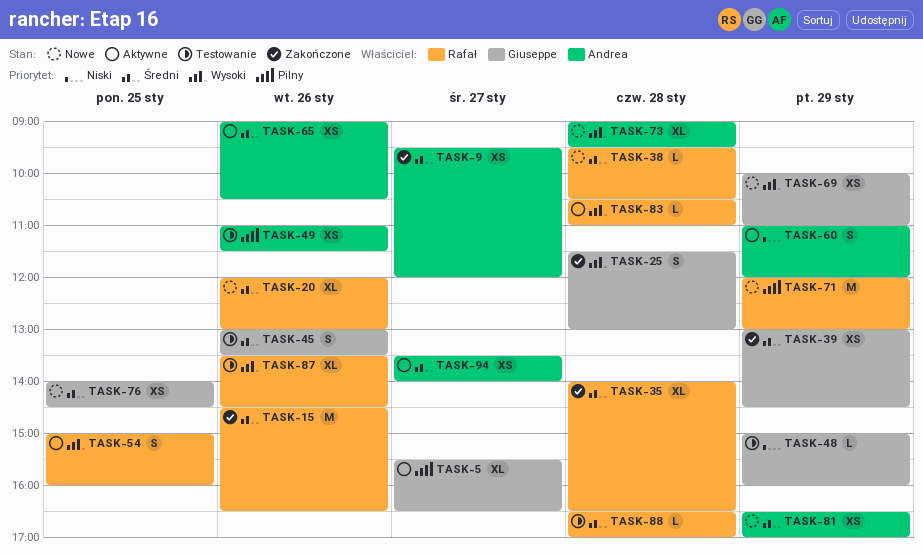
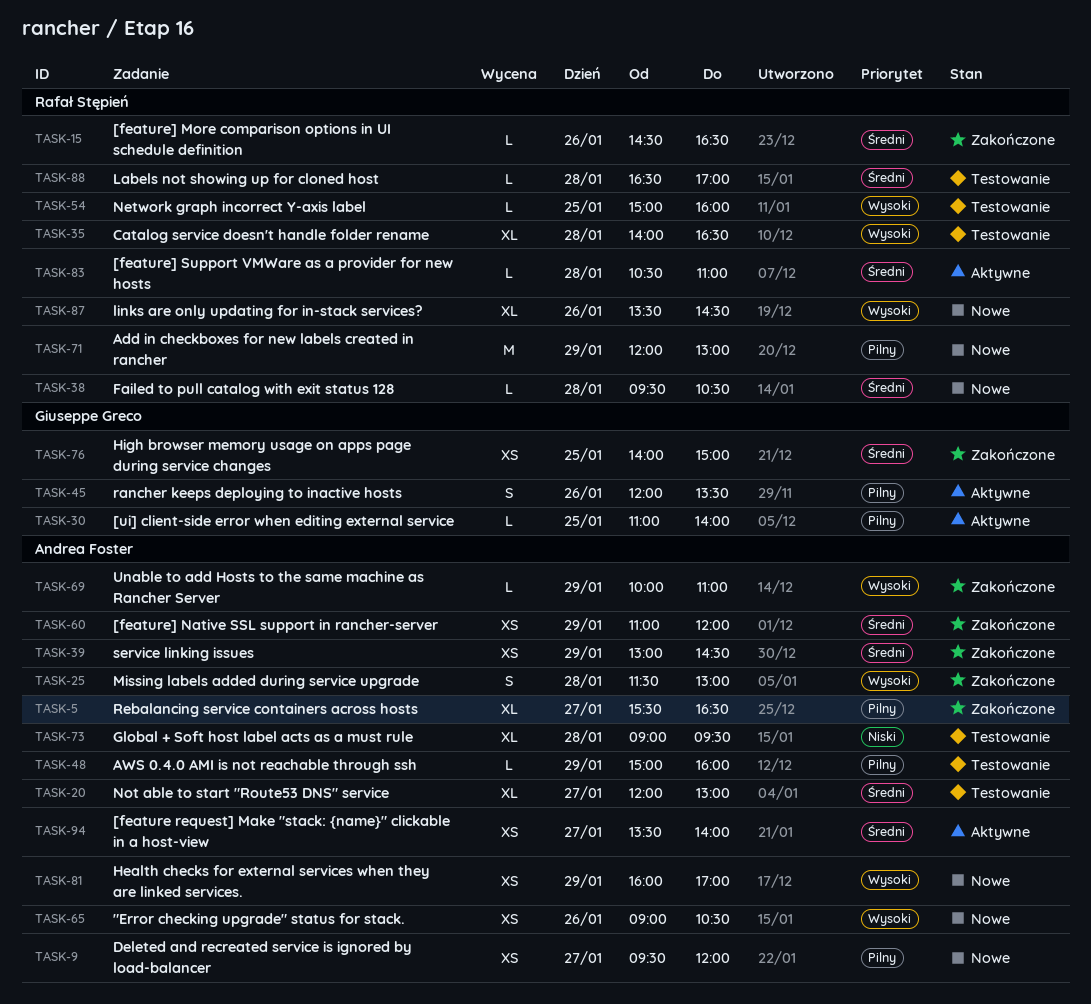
TASK-5, status: Aktywne -> Zakończone
TASK-5, owner: Giuseppe Greco -> Andrea Foster
TASK-9, status: Zakończone -> Nowe
TASK-9, priority: Średni -> Pilny
TASK-15, estimate: M -> L
TASK-20, status: Nowe -> Testowanie
TASK-20, owner: Rafał Stępień -> Andrea Foster
TASK-20, day: Jan 26 -> Jan 27
TASK-25, owner: Giuseppe Greco -> Andrea Foster
TASK-30: none -> present
TASK-35, status: Zakończone -> Testowanie
TASK-35, priority: Średni -> Wysoki
TASK-39, owner: Giuseppe Greco -> Andrea Foster
TASK-45, status: Testowanie -> Aktywne
TASK-45, priority: Średni -> Pilny
TASK-45, begins: 13:00 -> 12:00
TASK-48, owner: Giuseppe Greco -> Andrea Foster
TASK-48, priority: Niski -> Pilny
TASK-49: present -> none
TASK-54, status: Aktywne -> Testowanie
TASK-54, estimate: S -> L
TASK-60, status: Aktywne -> Zakończone
TASK-60, priority: Niski -> Średni
TASK-60, estimate: S -> XS
TASK-65, status: Aktywne -> Nowe
TASK-65, priority: Średni -> Wysoki
TASK-69, status: Nowe -> Zakończone
TASK-69, owner: Giuseppe Greco -> Andrea Foster
TASK-69, estimate: XS -> L
TASK-73, status: Nowe -> Testowanie
TASK-73, priority: Wysoki -> Niski
TASK-76, status: Nowe -> Zakończone
TASK-76, ends: 14:30 -> 15:00
TASK-81, priority: Średni -> Wysoki
TASK-81, begins: 16:30 -> 16:00
TASK-83, priority: Wysoki -> Średni
TASK-87, status: Testowanie -> Nowe

